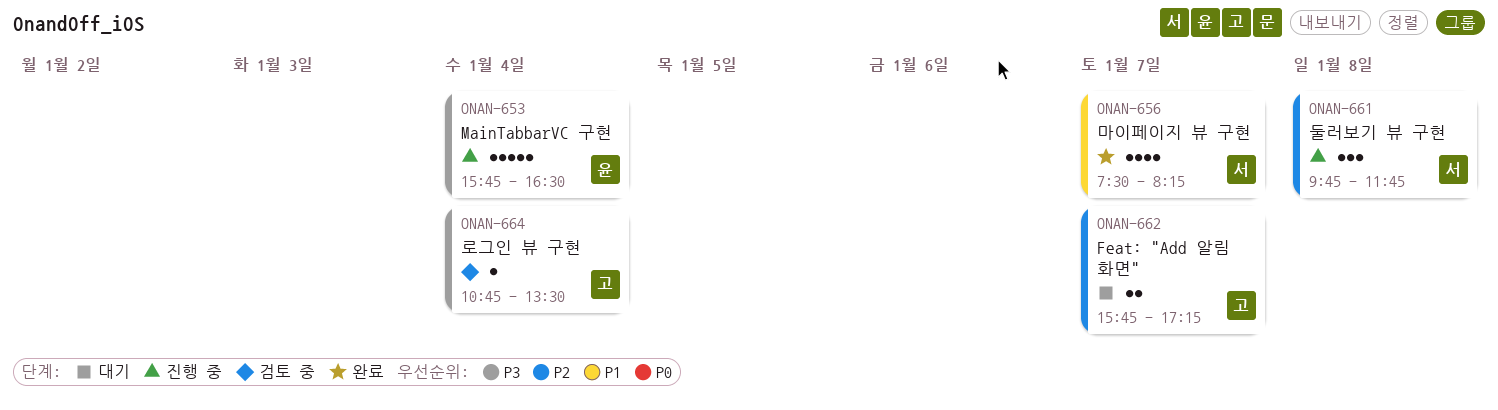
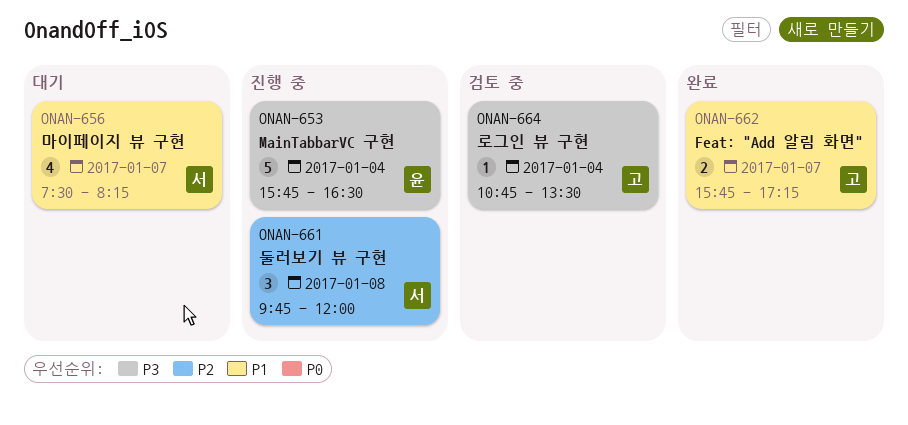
ONAN-656, status: 완료 -> 대기
ONAN-661, ends: 11:45 -> 12:00
ONAN-662, status: 대기 -> 완료
ONAN-662, priority: P2 -> P1

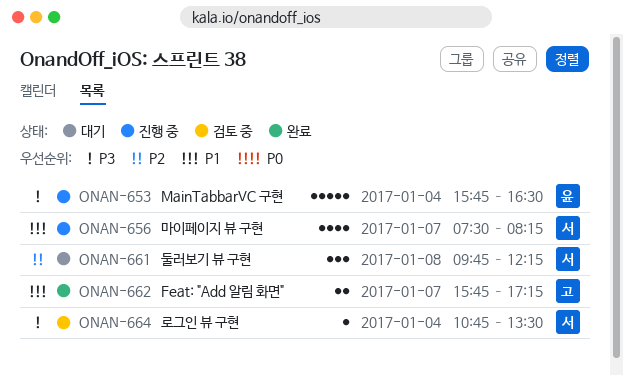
ONAN-656, status: 대기 -> 진행 중
ONAN-661, status: 진행 중 -> 대기
ONAN-661, ends: 12:00 -> 12:15
ONAN-664, owner: 고 -> 서

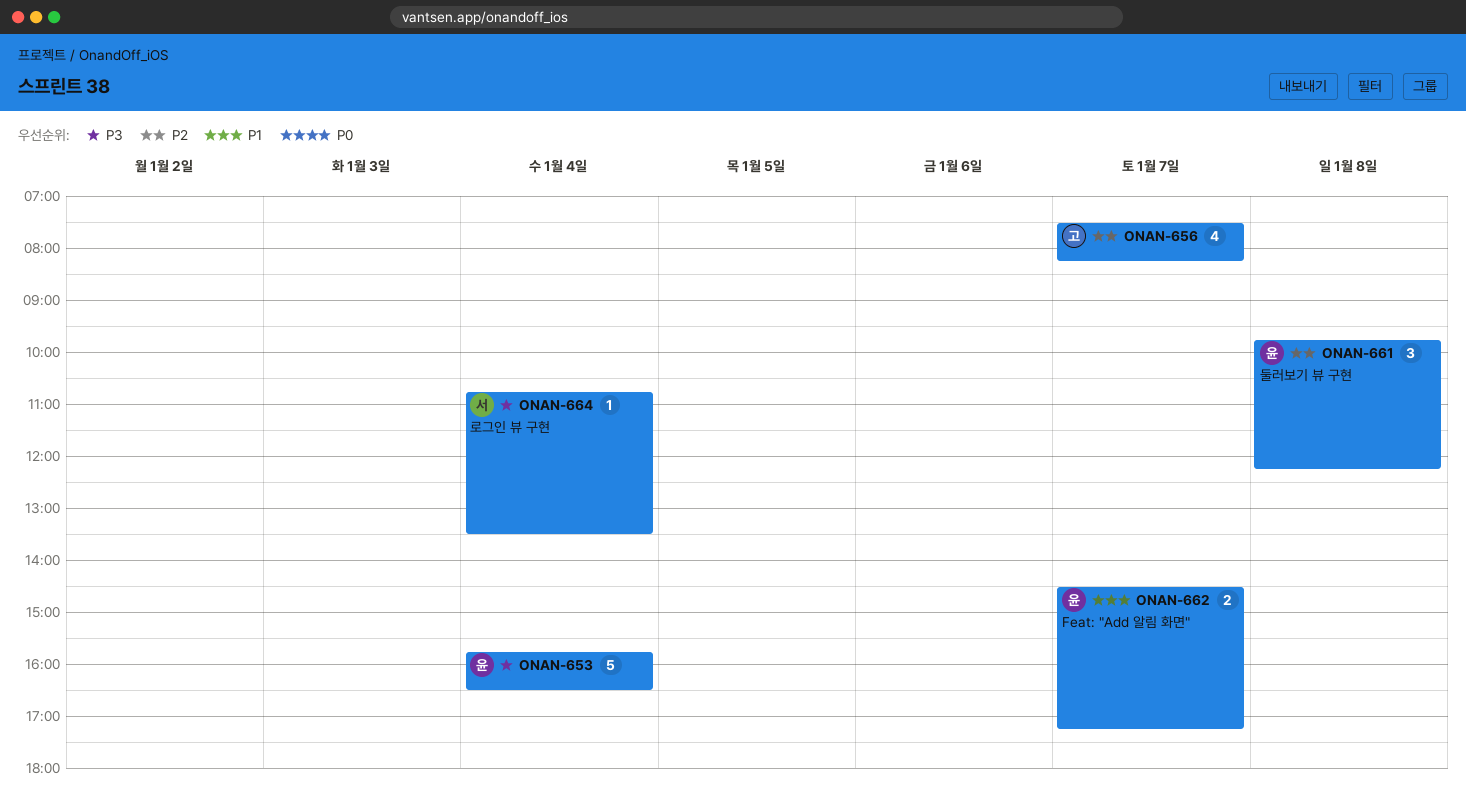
ONAN-656, owner: 서 -> 고
ONAN-656, priority: P1 -> P2
ONAN-661, owner: 서 -> 윤
ONAN-662, owner: 고 -> 윤
ONAN-662, begins: 15:45 -> 14:30

